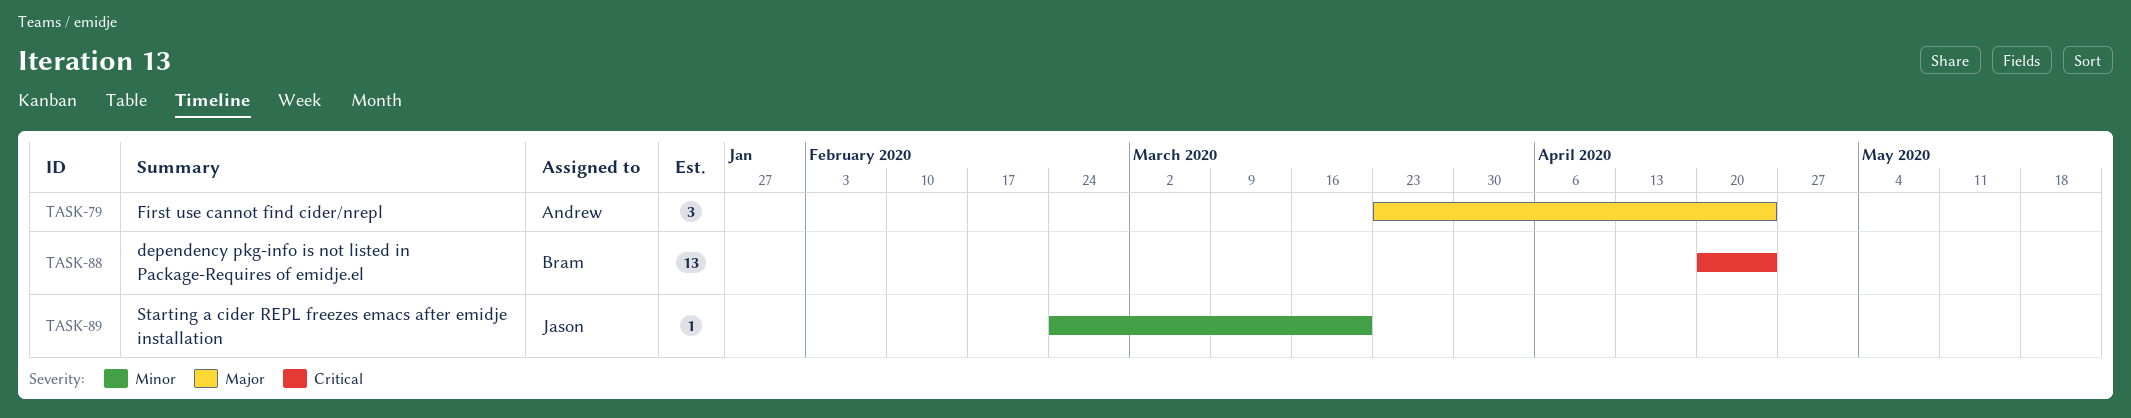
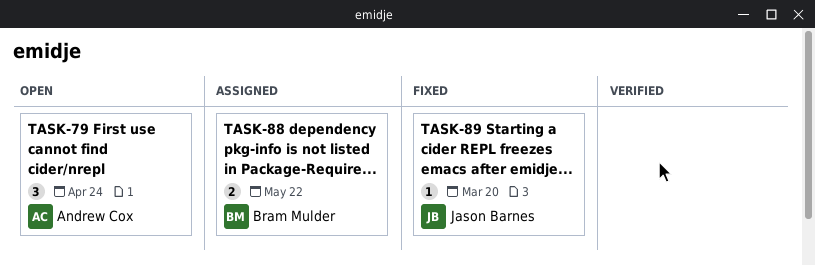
TASK-88, estimate: 13 -> 2
TASK-88, due: Apr 24 -> May 22

